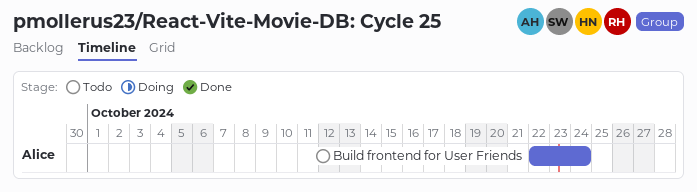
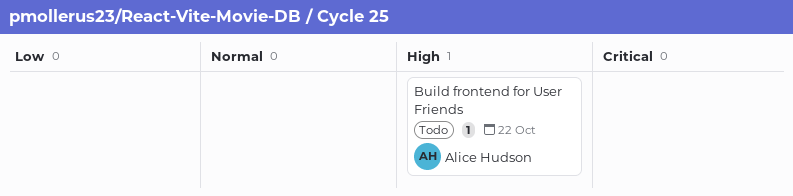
Build frontend for User Friends, due: Oct 24 -> Oct 22

